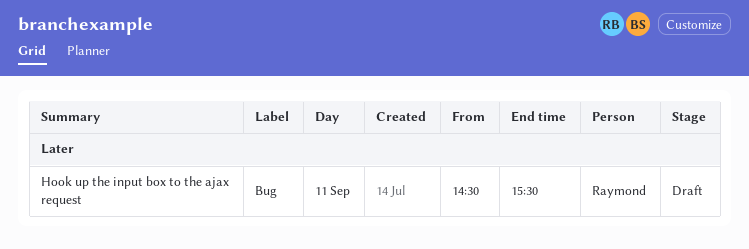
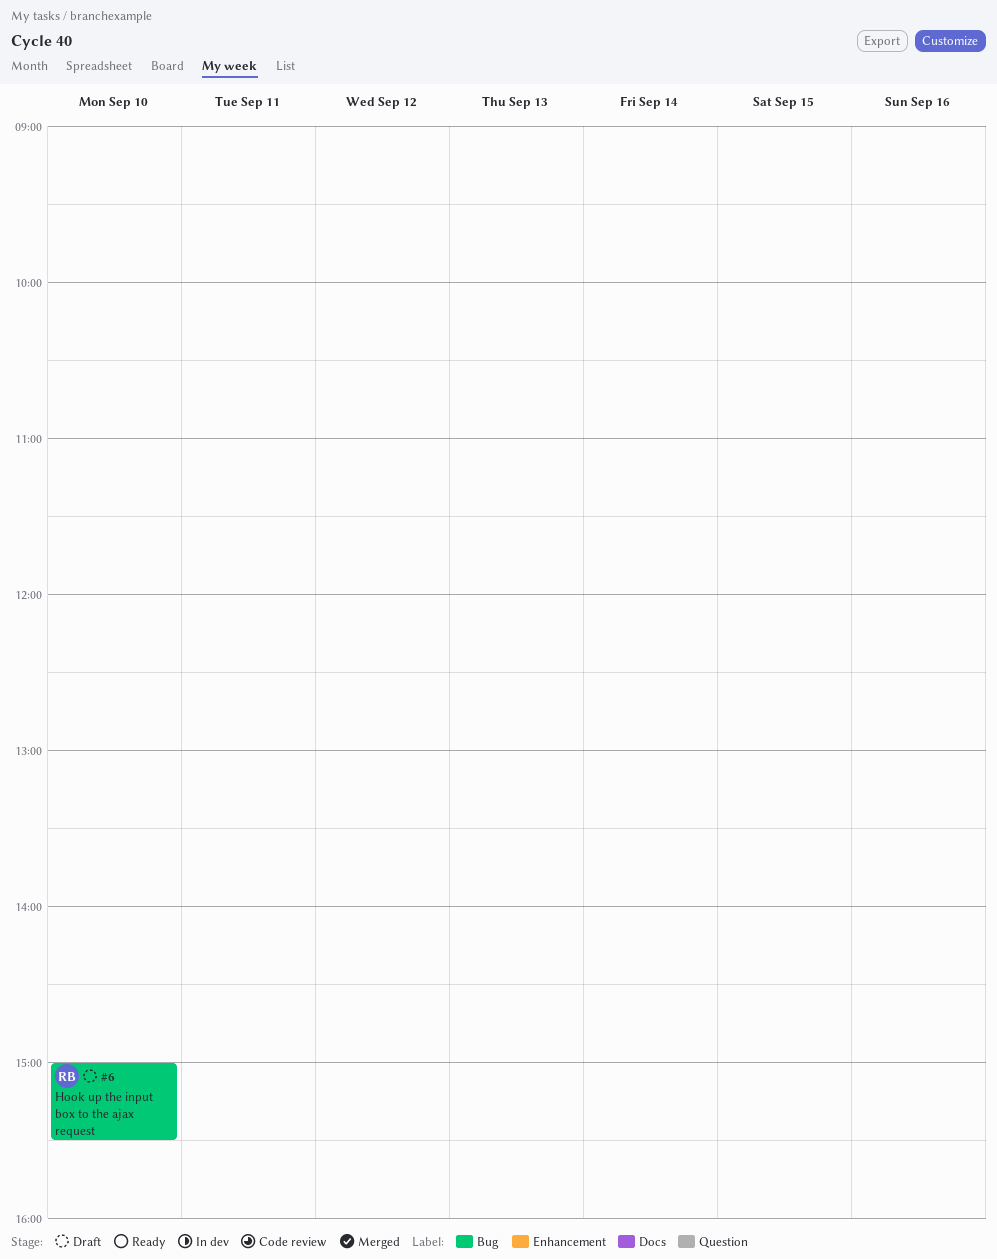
Hook up the input box to the ajax request, day: Sep 11 -> Sep 10
Hook up the input box to the ajax request, begins: 14:30 -> 15:00

